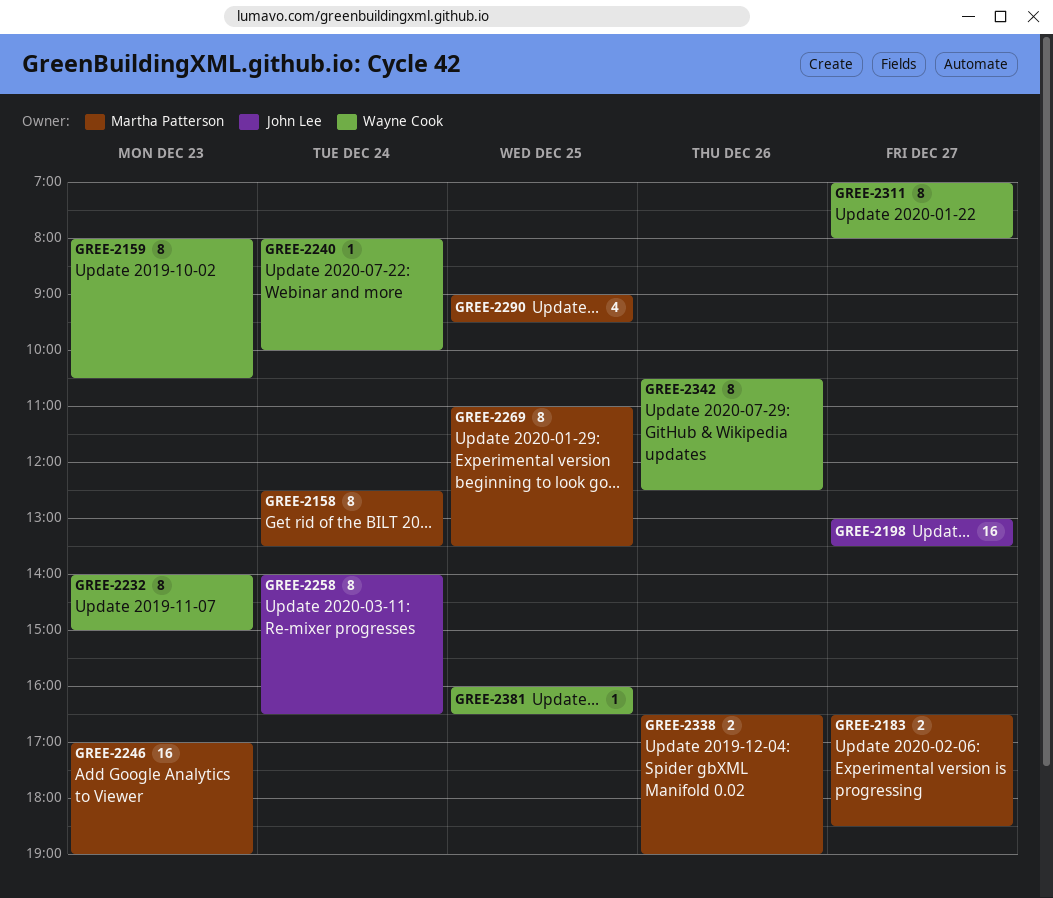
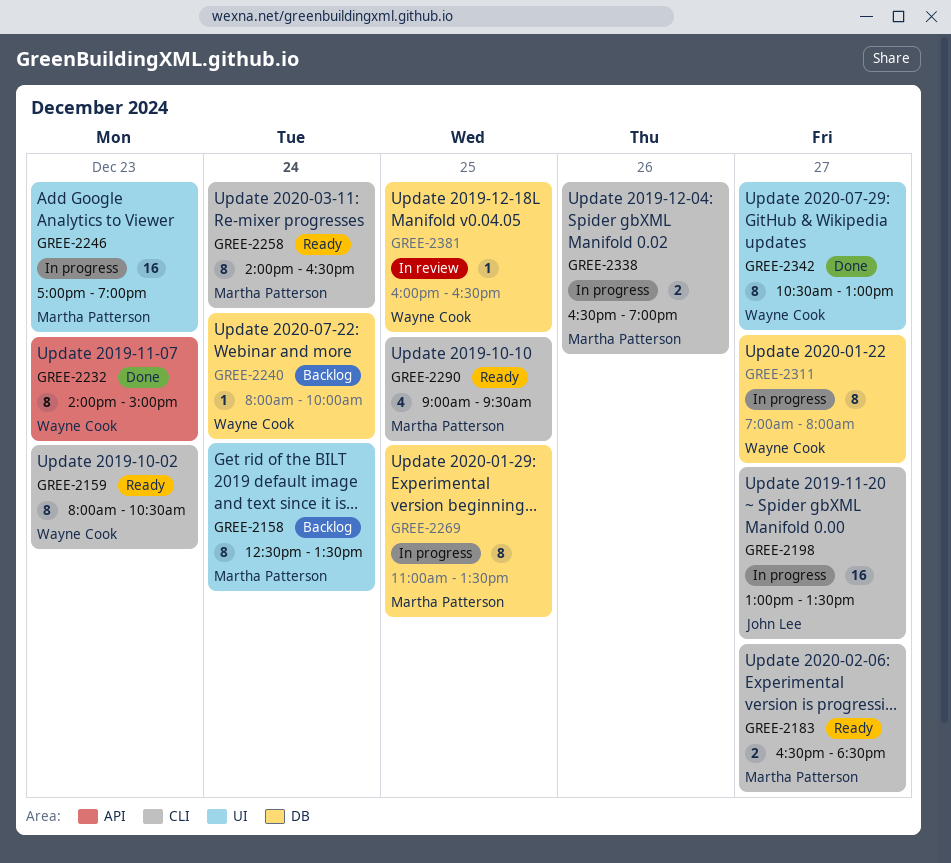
GREE-2258, owner: John Lee -> Martha Patterson
GREE-2342, day: Dec 26 -> Dec 27
GREE-2342, ends: 12:30 -> 13:00

